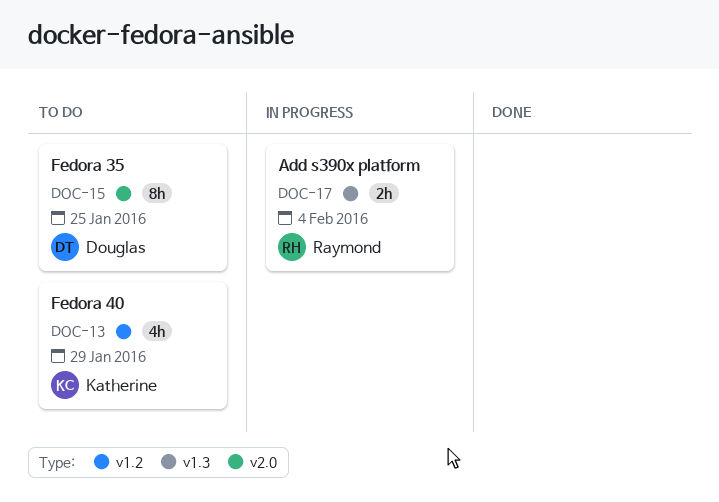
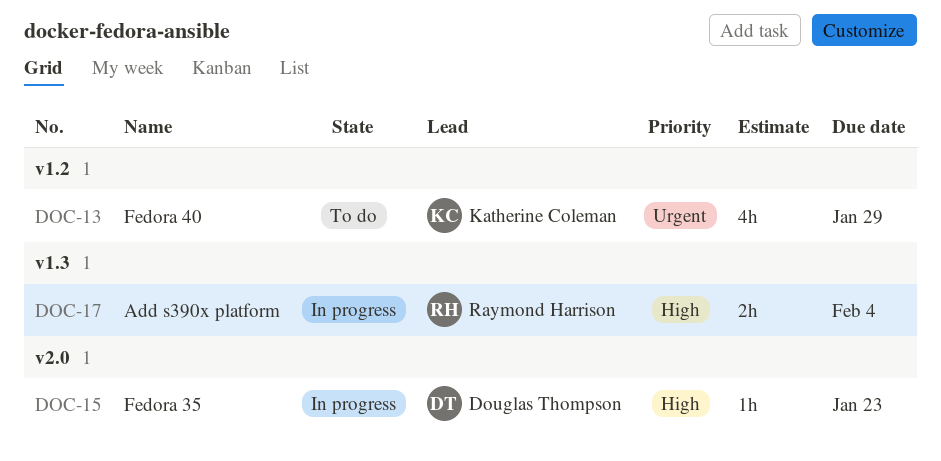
DOC-15, status: To do -> In progress
DOC-15, estimate: 8h -> 1h
DOC-15, due: Jan 25 -> Jan 23

